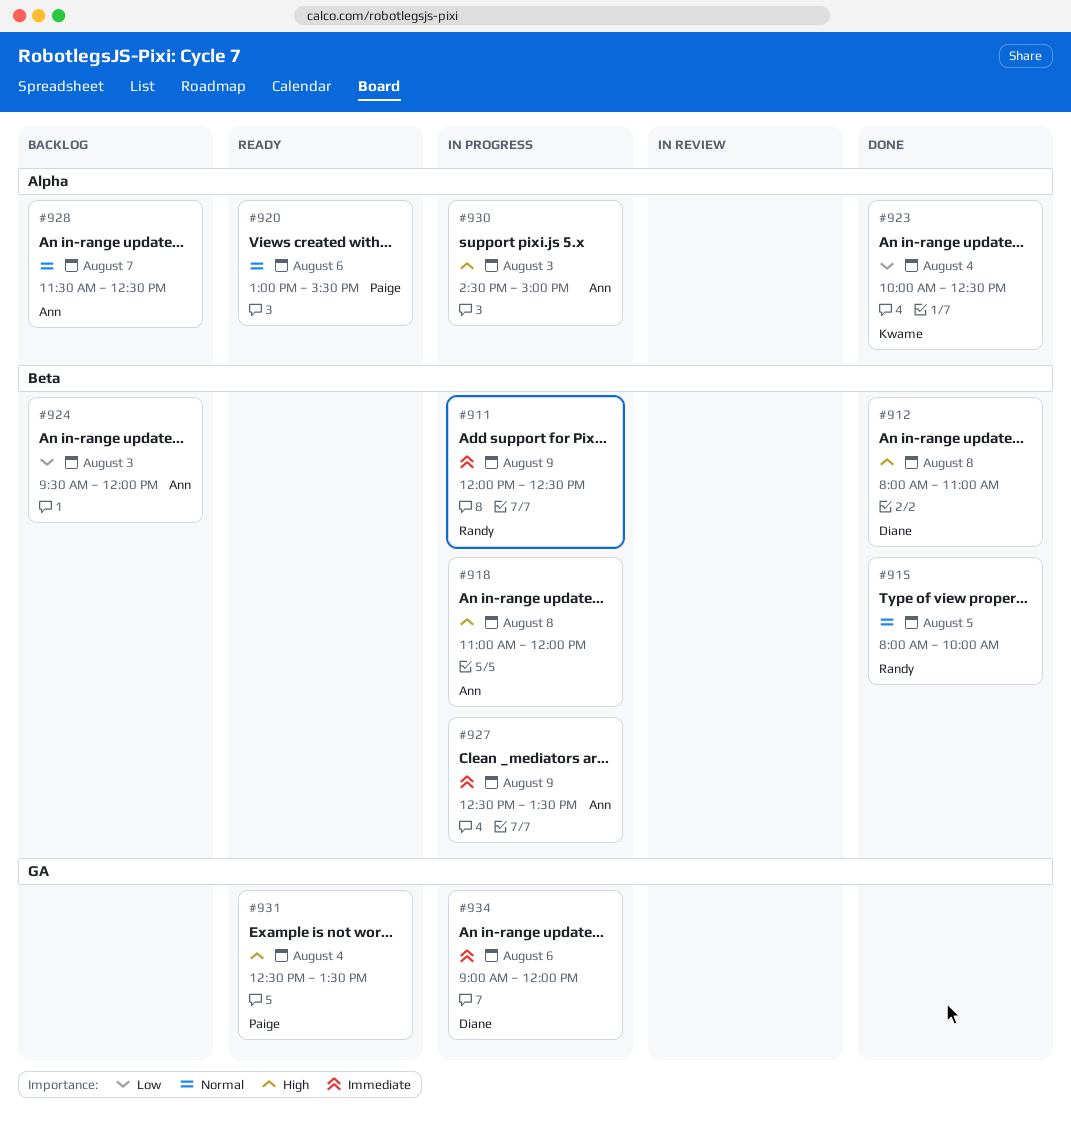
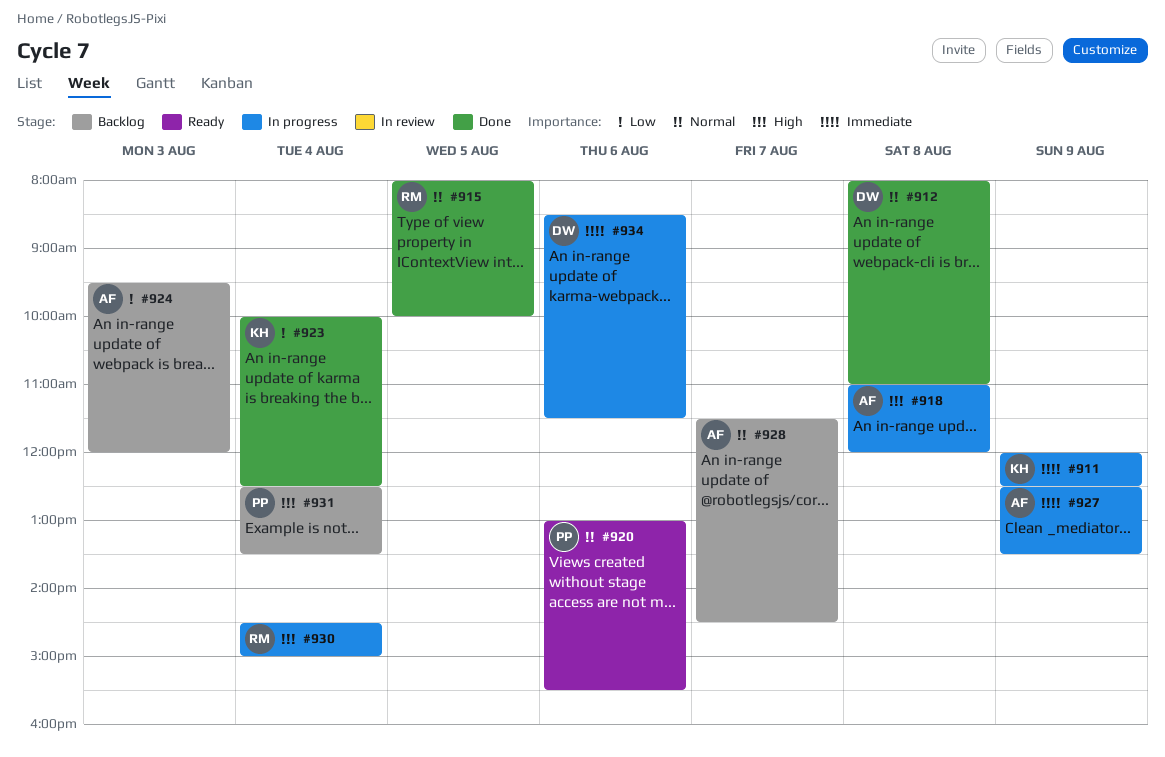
#911, owner: Randy -> Kwame
#912, priority: High -> Normal
#928, ends: 12:30 -> 14:30
#930, owner: Ann -> Randy
#930, day: Aug 3 -> Aug 4
#931, status: Ready -> Backlog
#934, begins: 09:00 -> 08:30
#934, ends: 12:00 -> 11:30

